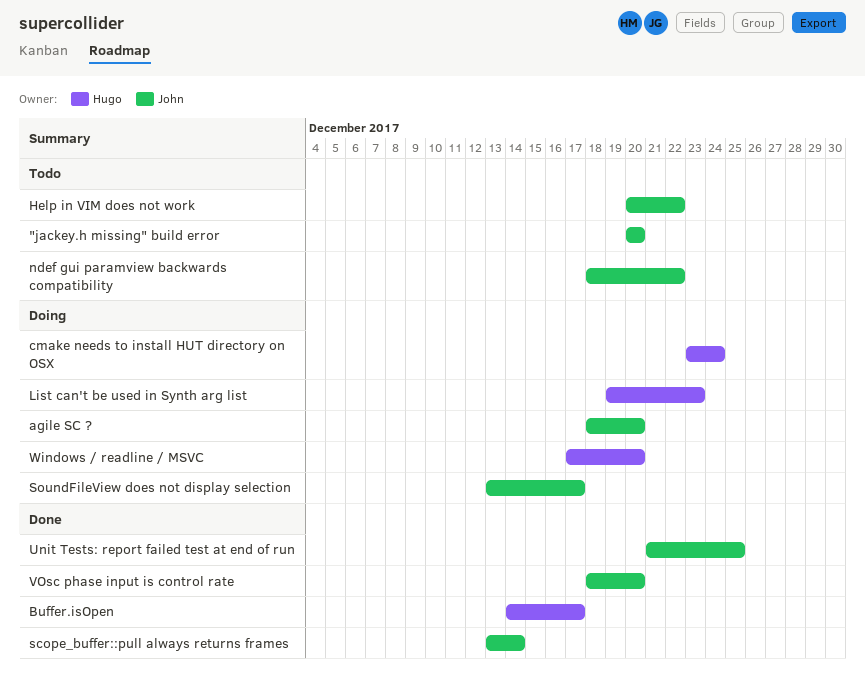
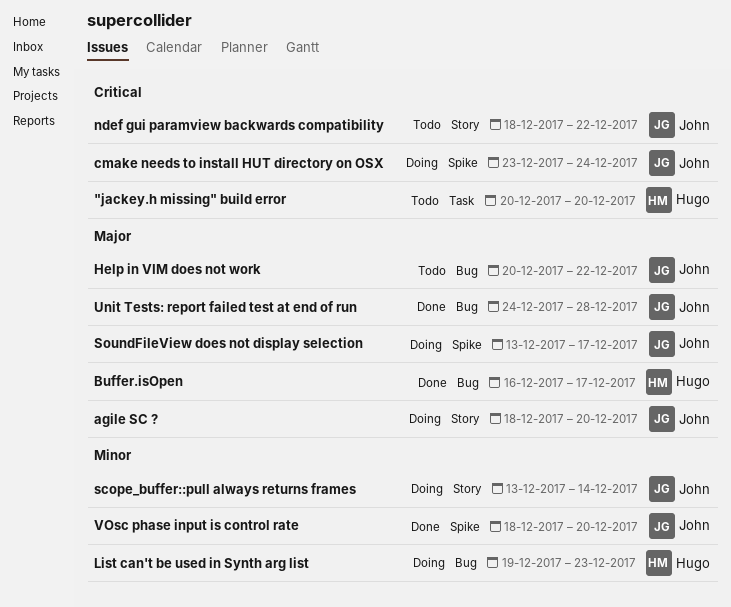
"jackey.h missing" build error, owner: John -> Hugo
Buffer.isOpen, start: Dec 14 -> Dec 16
cmake needs to install HUT directory on OSX, owner: Hugo -> John
scope_buffer::pull always returns frames, status: Done -> Doing
Unit Tests: report failed test at end of run, start: Dec 21 -> Dec 24
Unit Tests: report failed test at end of run, due: Dec 25 -> Dec 28
Windows / readline / MSVC: present -> none

